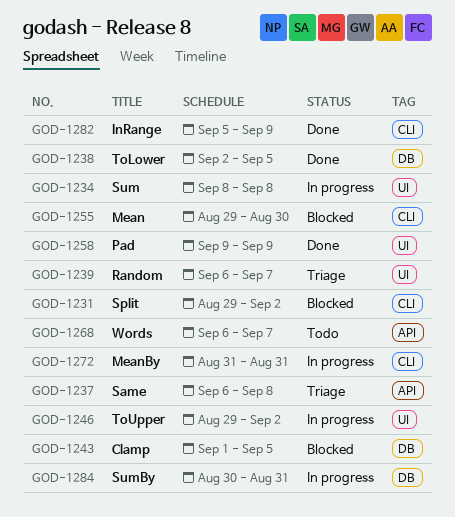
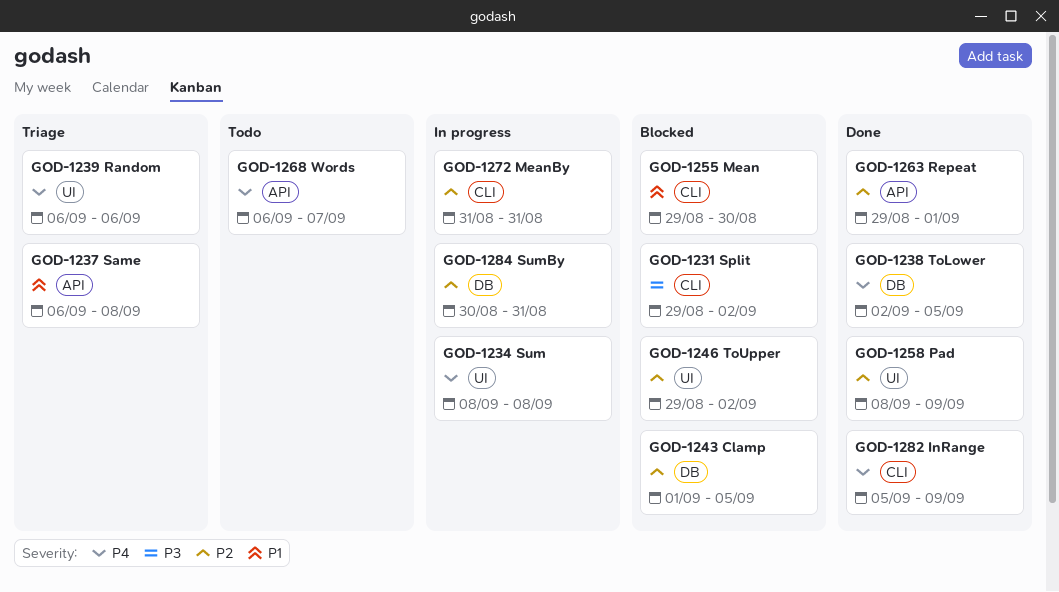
GOD-1239, due: Sep 7 -> Sep 6
GOD-1246, status: In progress -> Blocked
GOD-1258, start: Sep 9 -> Sep 8
GOD-1263: none -> present

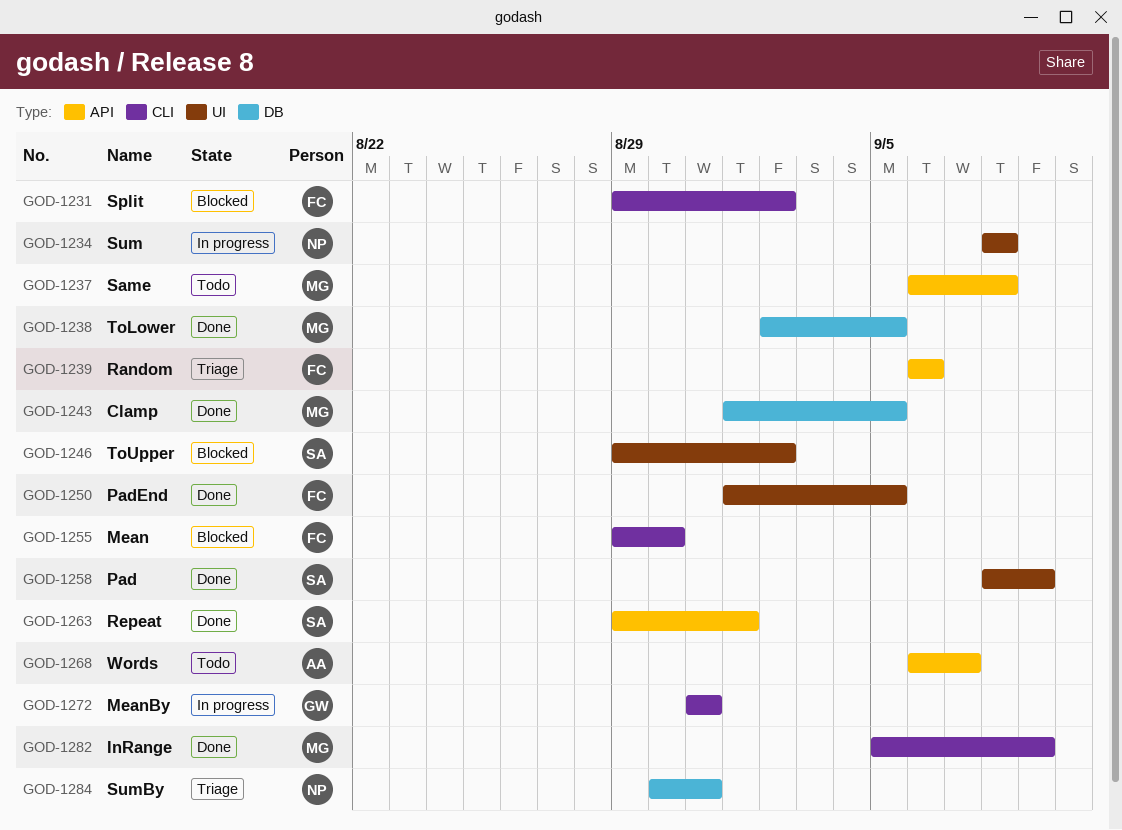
GOD-1237, status: Triage -> Todo
GOD-1239, label: UI -> API
GOD-1243, status: Blocked -> Done
GOD-1250: none -> present
GOD-1284, status: In progress -> Triage

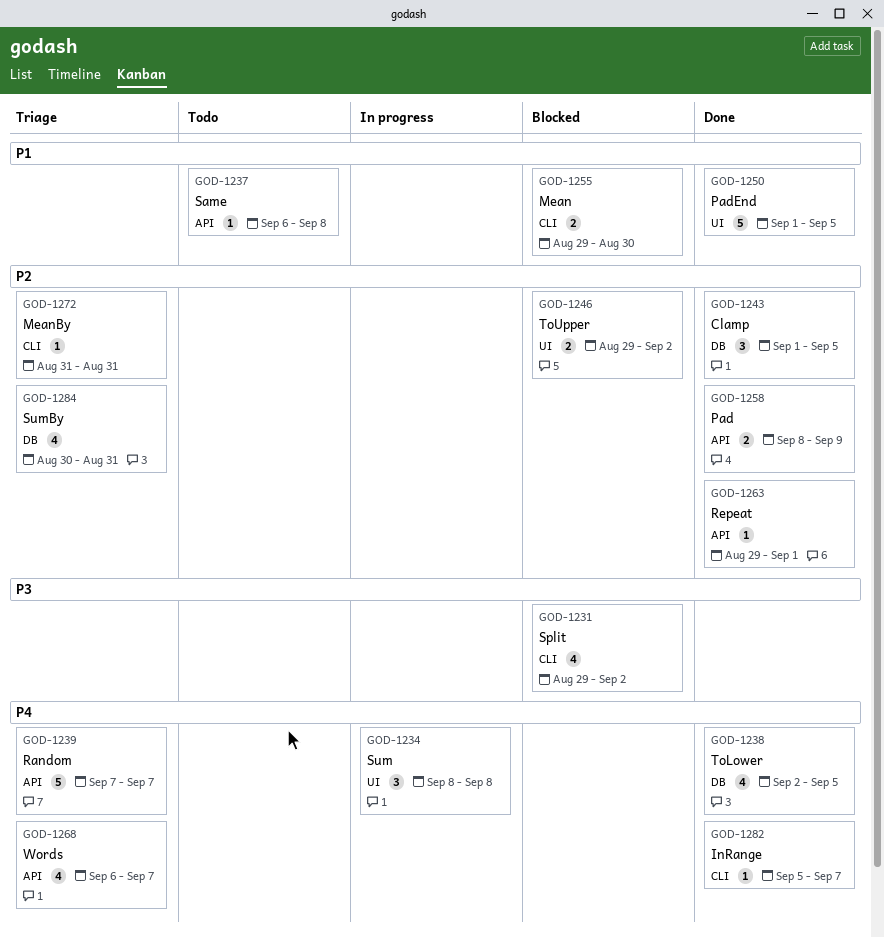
GOD-1239, start: Sep 6 -> Sep 7
GOD-1239, due: Sep 6 -> Sep 7
GOD-1258, label: UI -> API
GOD-1268, status: Todo -> Triage
GOD-1272, status: In progress -> Triage
GOD-1282, due: Sep 9 -> Sep 7

